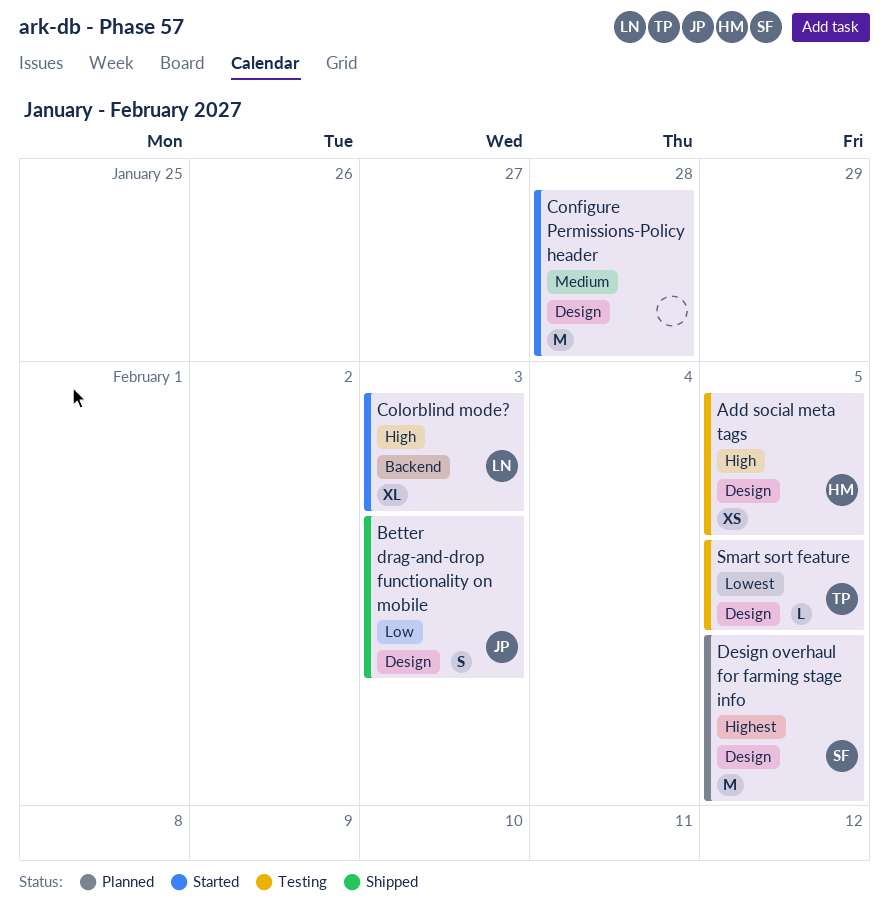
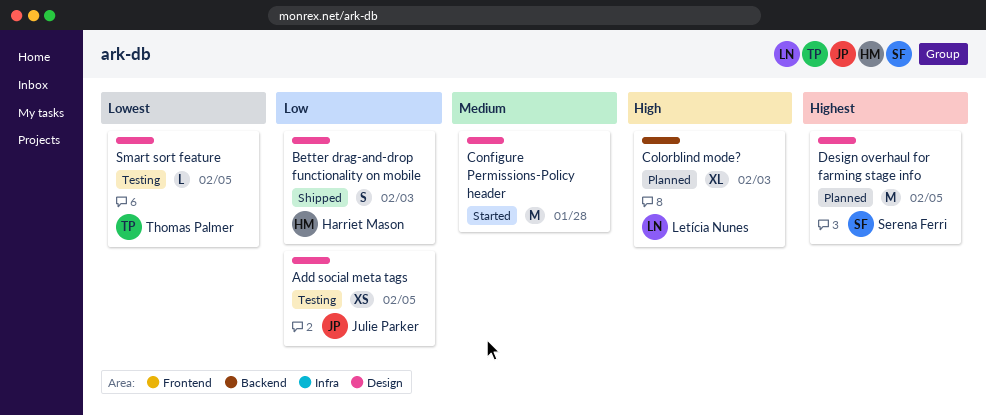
Add social meta tags, owner: Harriet Mason -> Julie Parker
Add social meta tags, priority: High -> Low
Better drag-and-drop functionality on mobile, owner: Julie Parker -> Harriet Mason
Colorblind mode?, status: Started -> Planned

